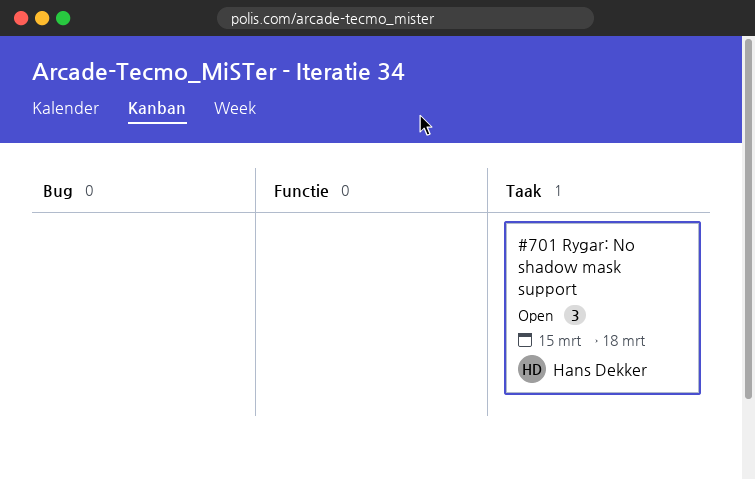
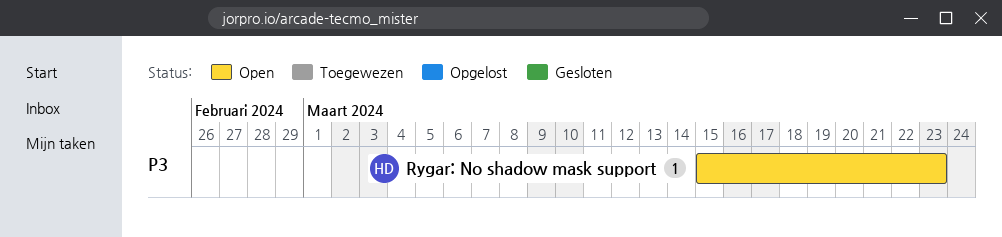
Rygar: No shadow mask support, estimate: 3 -> 1
Rygar: No shadow mask support, due: Mar 18 -> Mar 23

